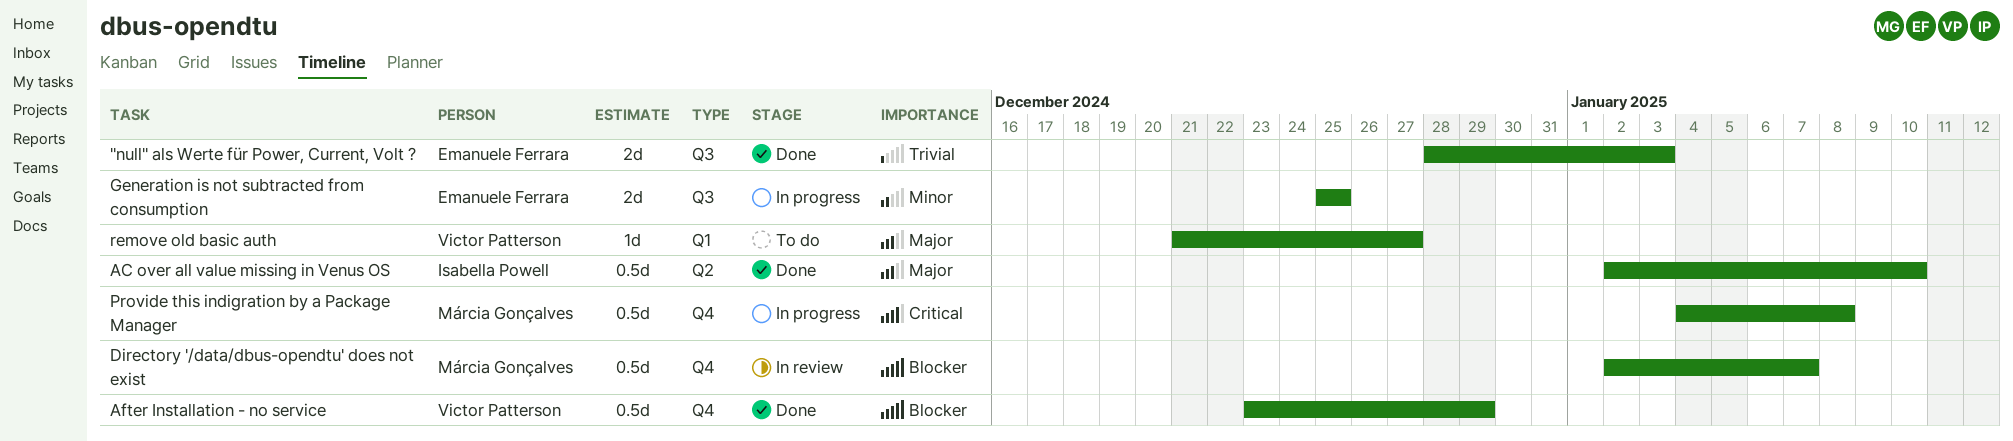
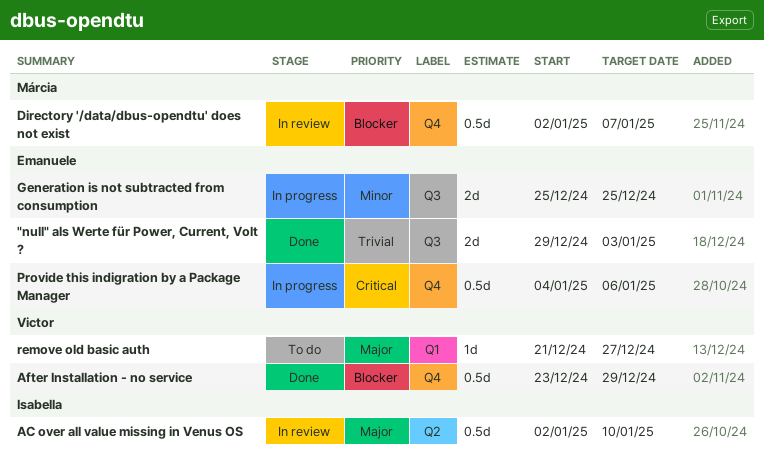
"null" als Werte für Power, Current, Volt ?, start: Dec 28 -> Dec 29
AC over all value missing in Venus OS, status: Done -> In review
Provide this indigration by a Package Manager, owner: Márcia Gonçalves -> Emanuele Ferrara
Provide this indigration by a Package Manager, due: Jan 8 -> Jan 6

